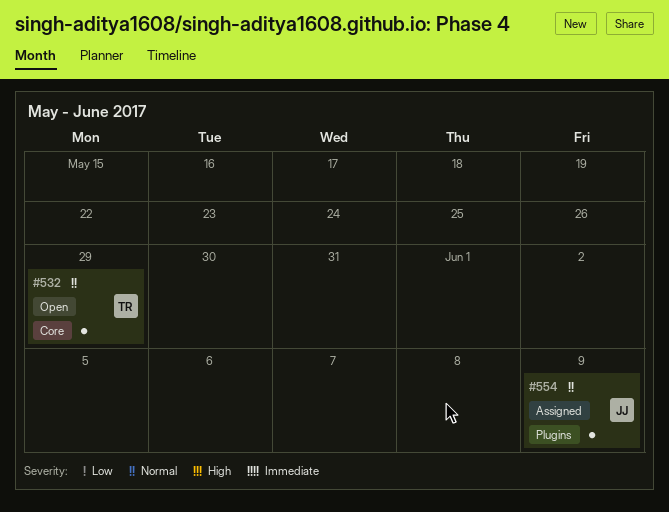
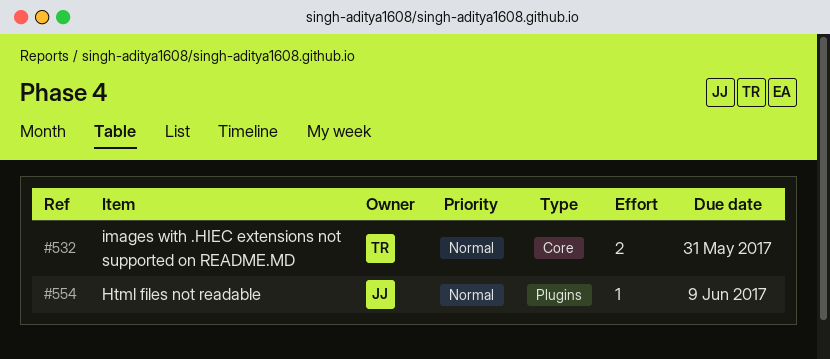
#532, estimate: 1 -> 2
#532, due: May 29 -> May 31

